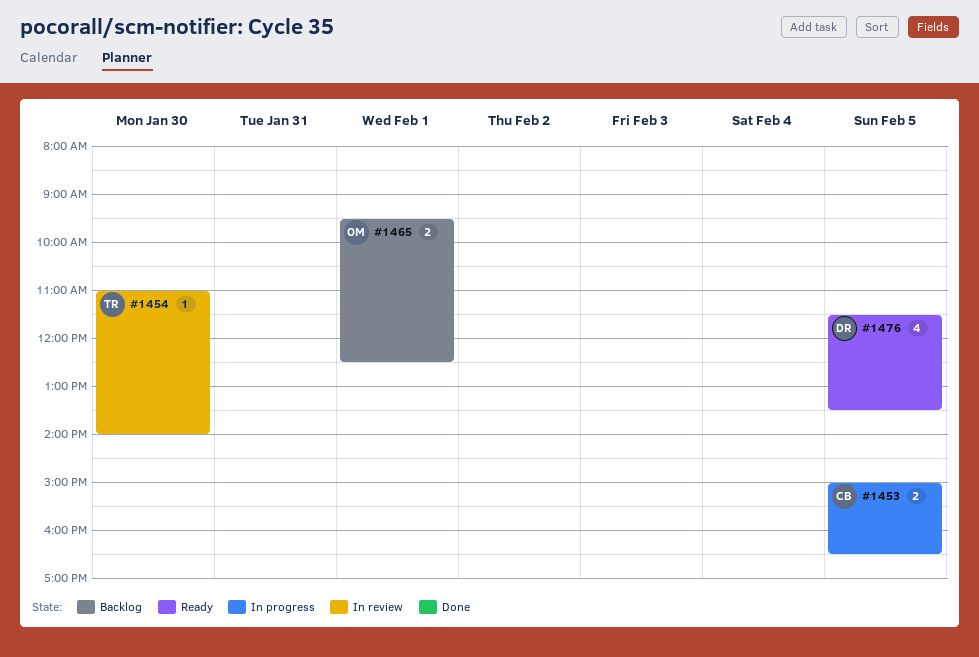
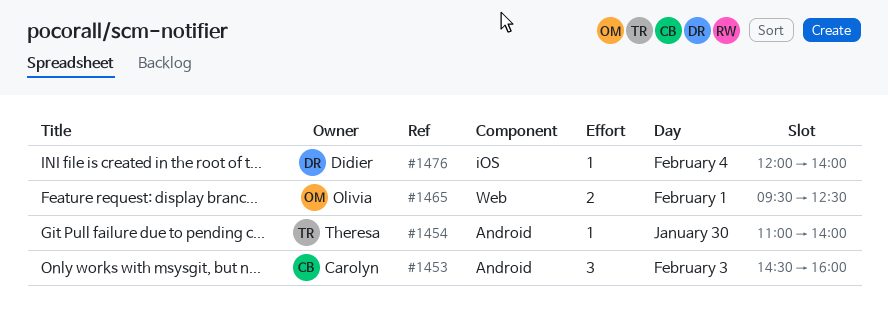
#1453, estimate: 2 -> 3
#1453, day: Feb 5 -> Feb 3
#1453, begins: 15:00 -> 14:30
#1453, ends: 16:30 -> 16:00
#1476, estimate: 4 -> 1
#1476, day: Feb 5 -> Feb 4
#1476, begins: 11:30 -> 12:00
#1476, ends: 13:30 -> 14:00

